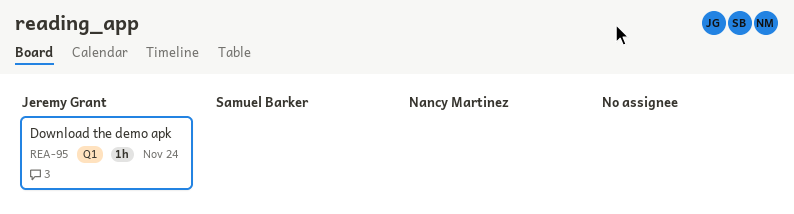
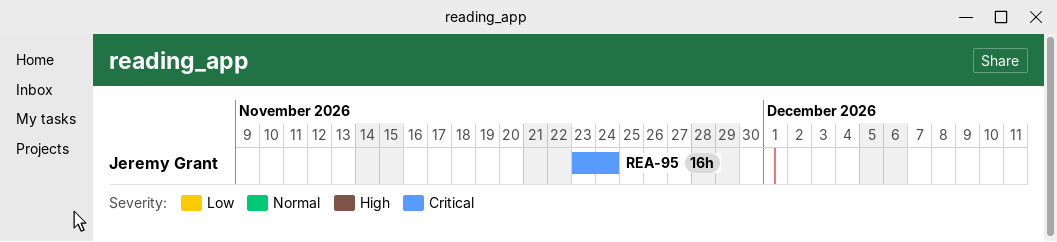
REA-95, estimate: 1h -> 16h

